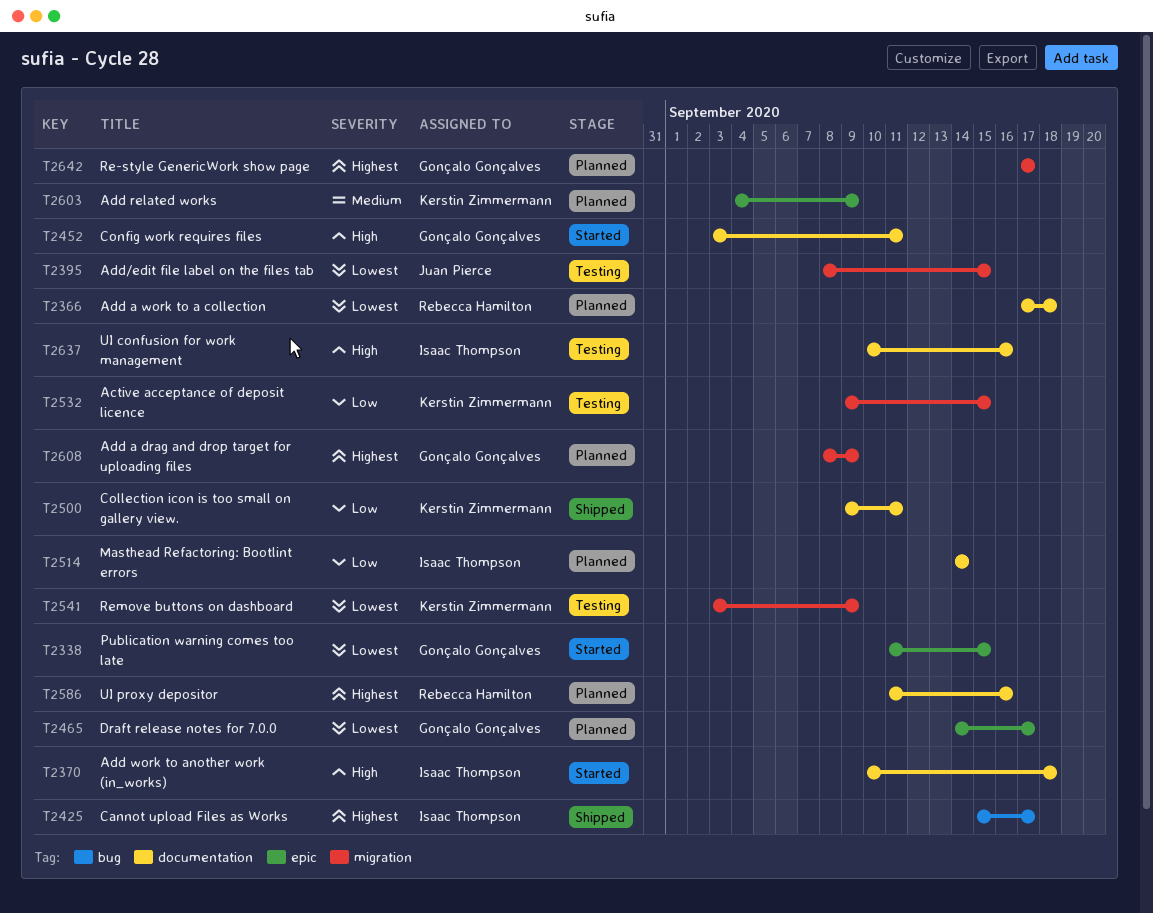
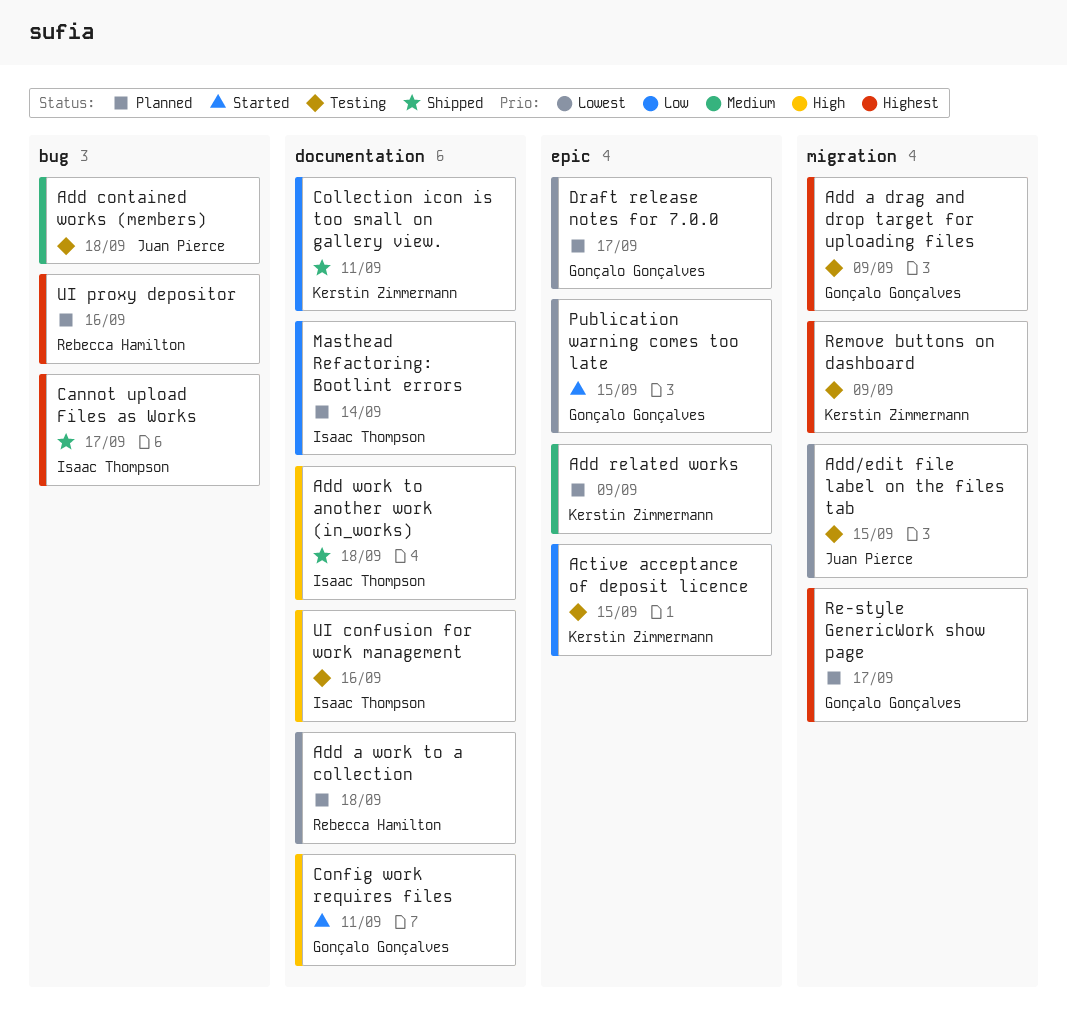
Active acceptance of deposit licence, label: migration -> epic
Add a drag and drop target for uploading files, status: Planned -> Testing
Add contained works (members): none -> present
Add work to another work (in_works), status: Started -> Shipped
Remove buttons on dashboard, priority: Lowest -> Highest
UI proxy depositor, label: documentation -> bug

